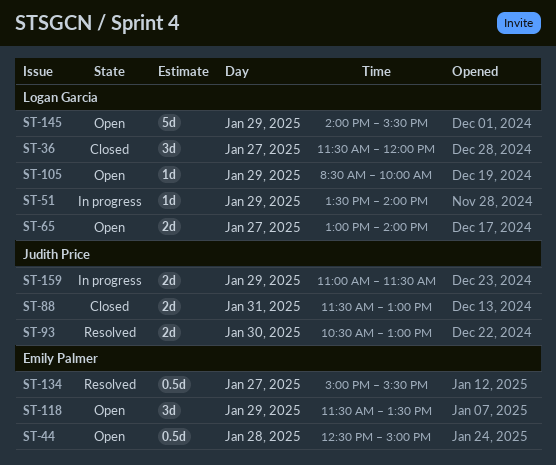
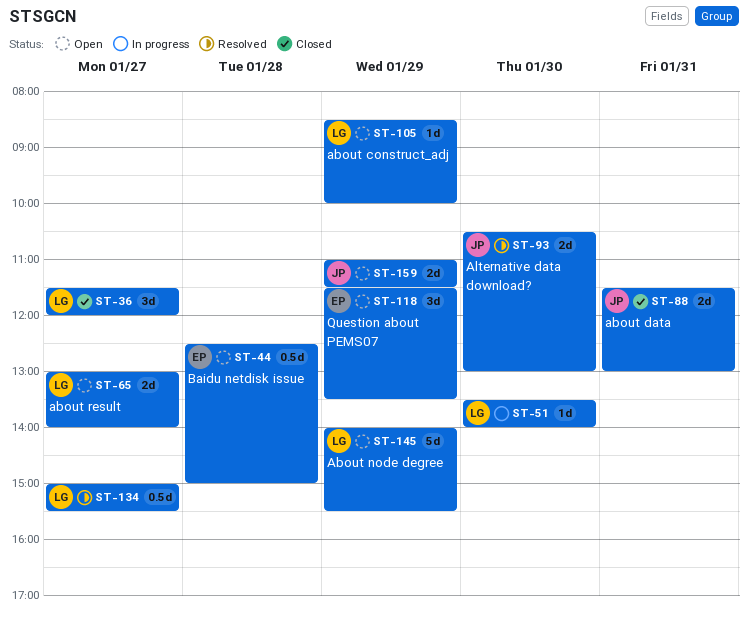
ST-51, day: Jan 29 -> Jan 30
ST-134, owner: Emily Palmer -> Logan Garcia
ST-159, status: In progress -> Open

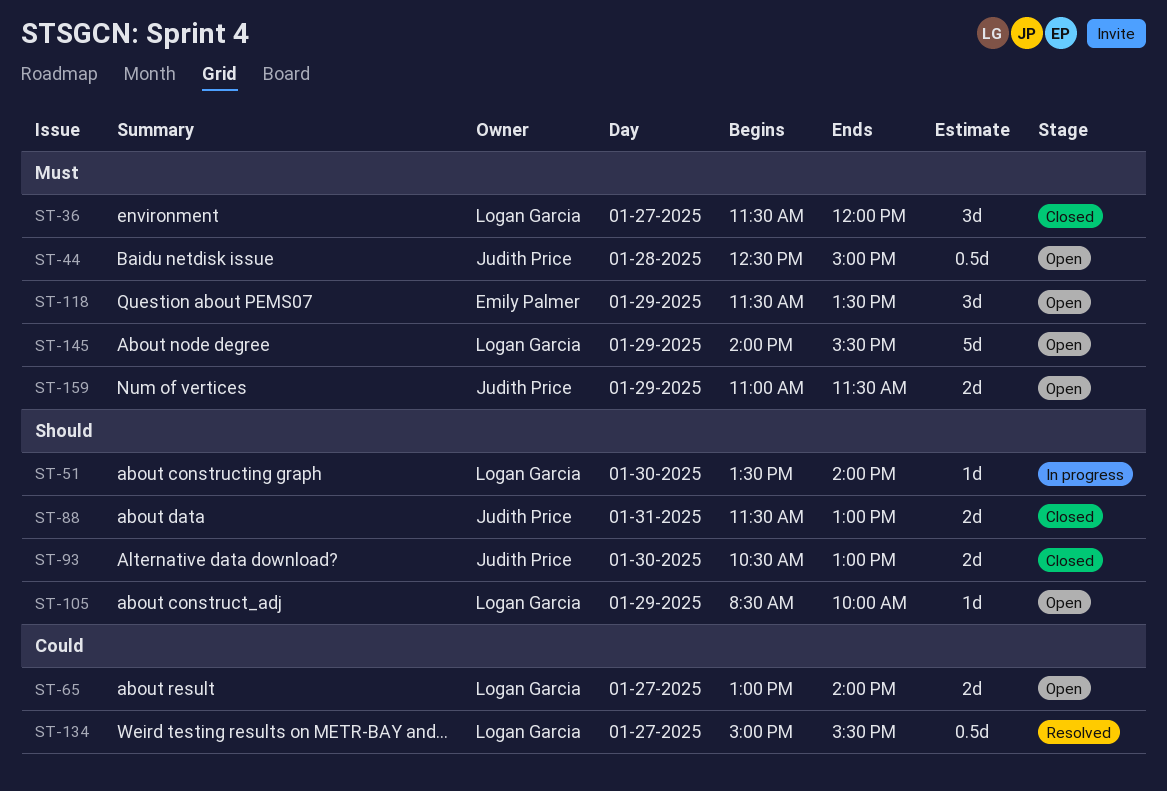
ST-44, owner: Emily Palmer -> Judith Price
ST-93, status: Resolved -> Closed

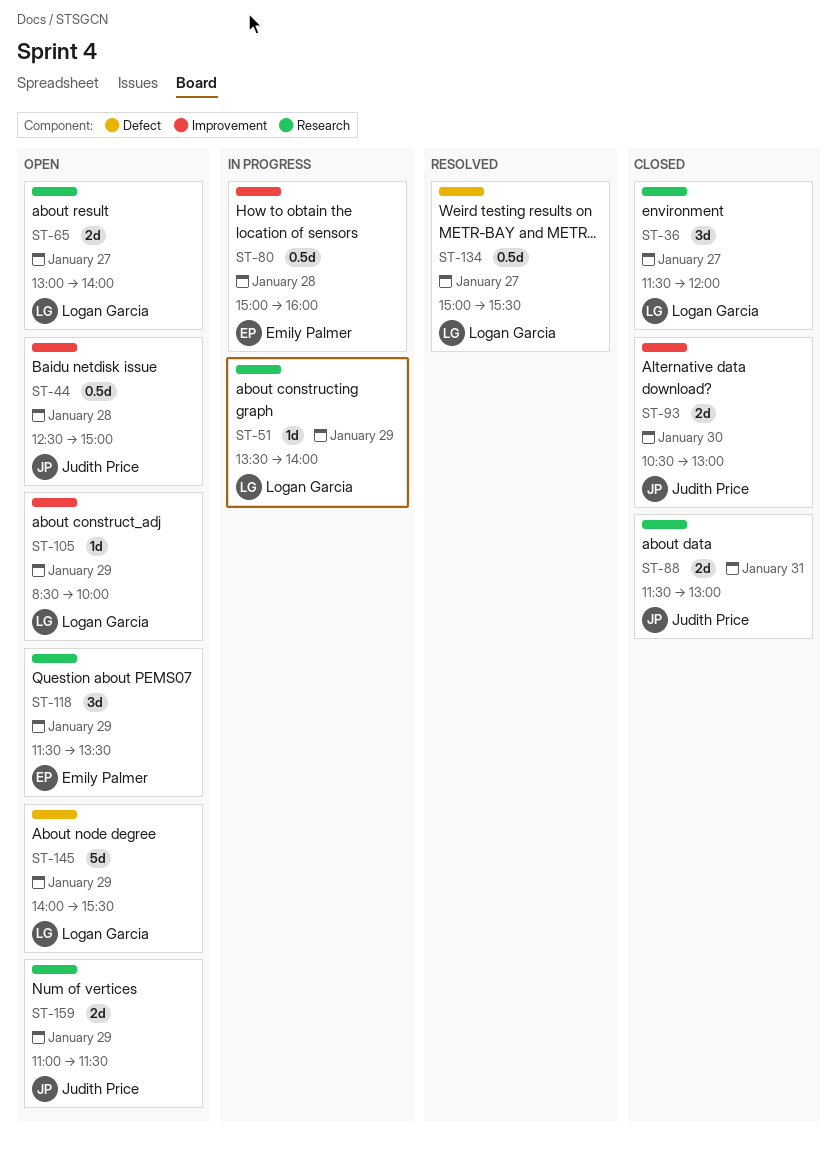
ST-51, day: Jan 30 -> Jan 29
ST-80: none -> present

